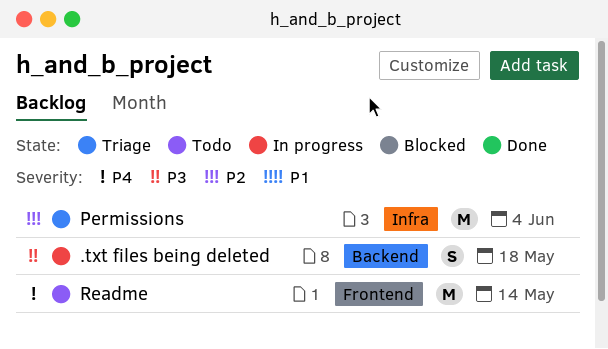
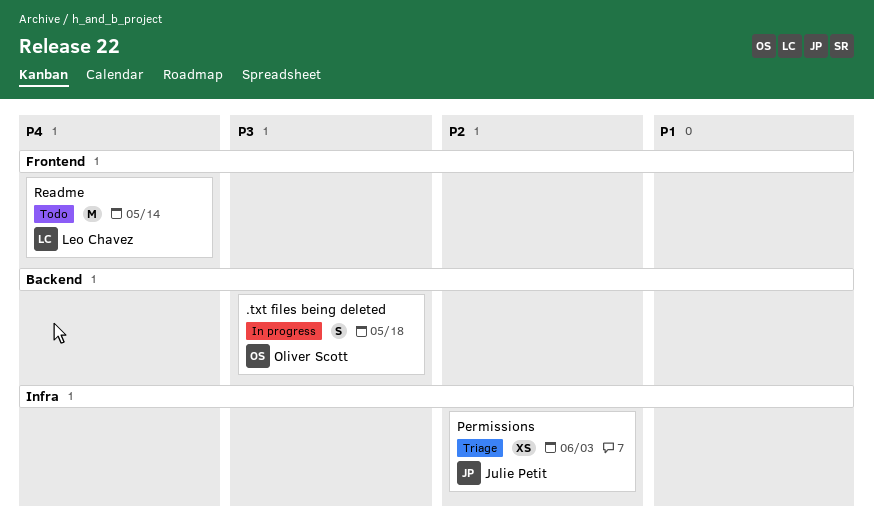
Permissions, estimate: M -> XS
Permissions, due: Jun 4 -> Jun 3

